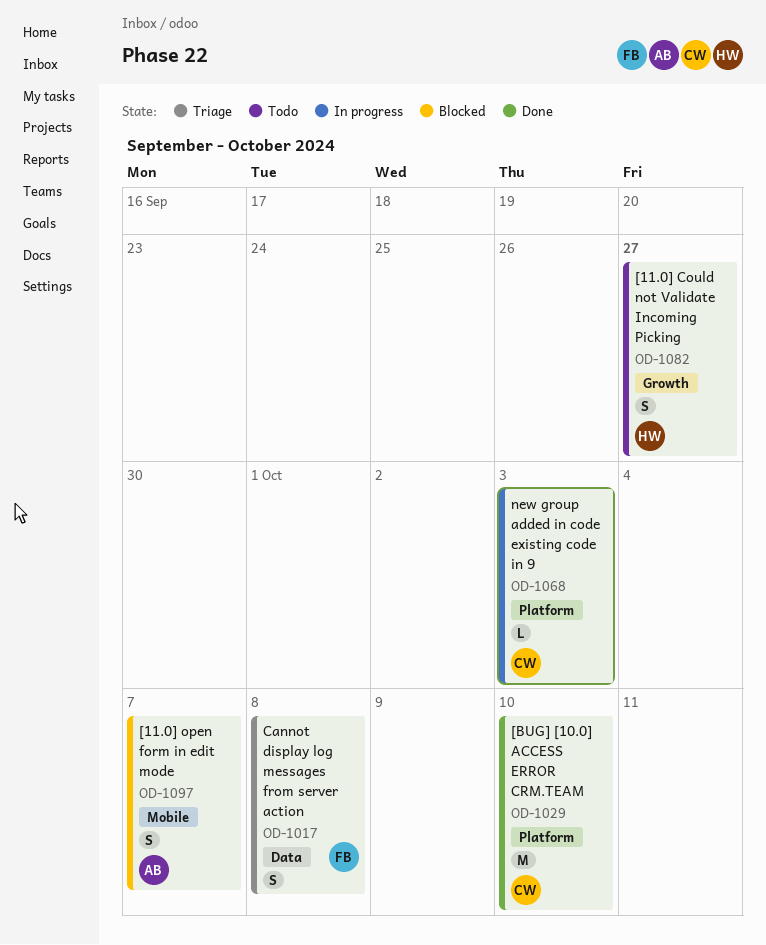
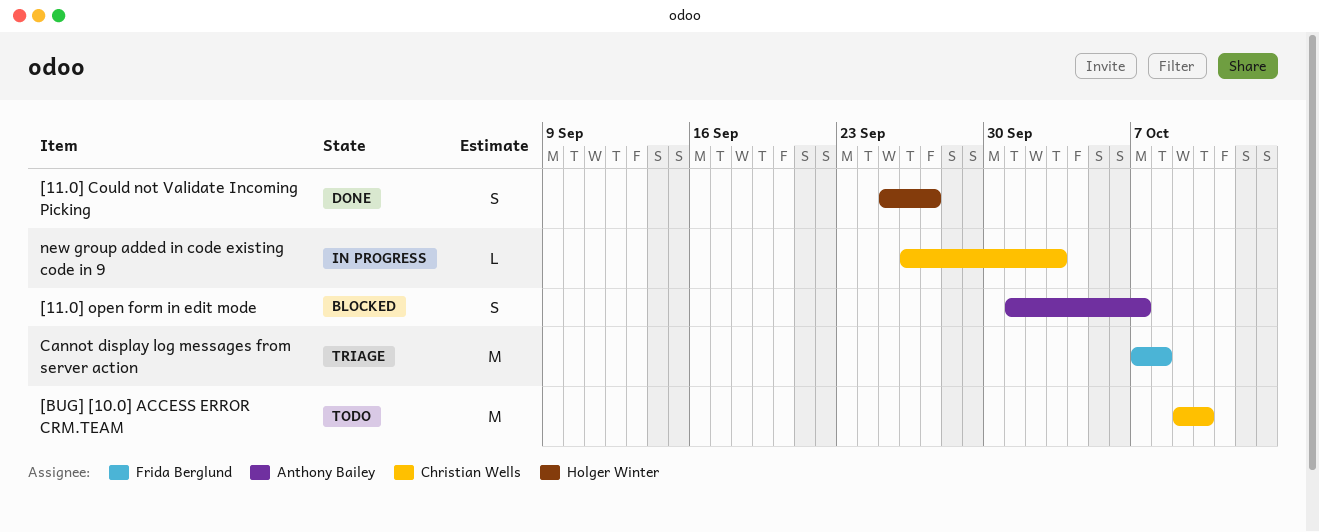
[11.0] Could not Validate Incoming Picking, status: Todo -> Done
[BUG] [10.0] ACCESS ERROR CRM.TEAM, status: Done -> Todo
Cannot display log messages from server action, estimate: S -> M

